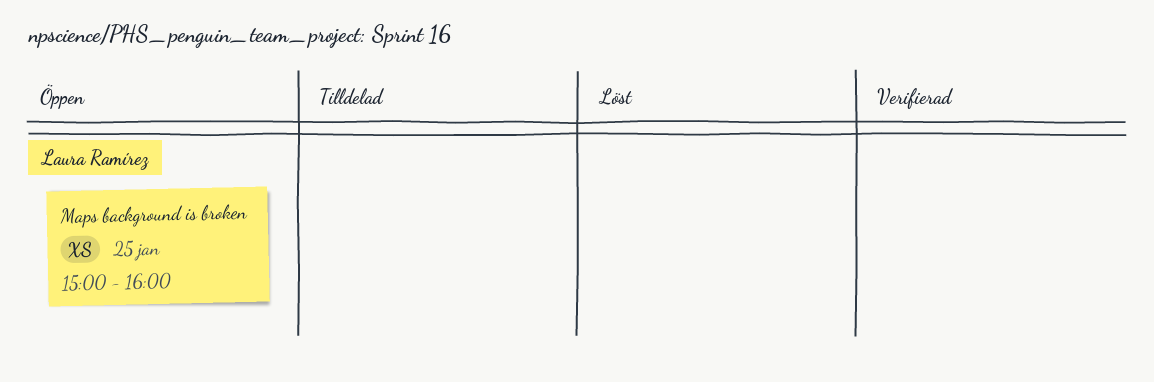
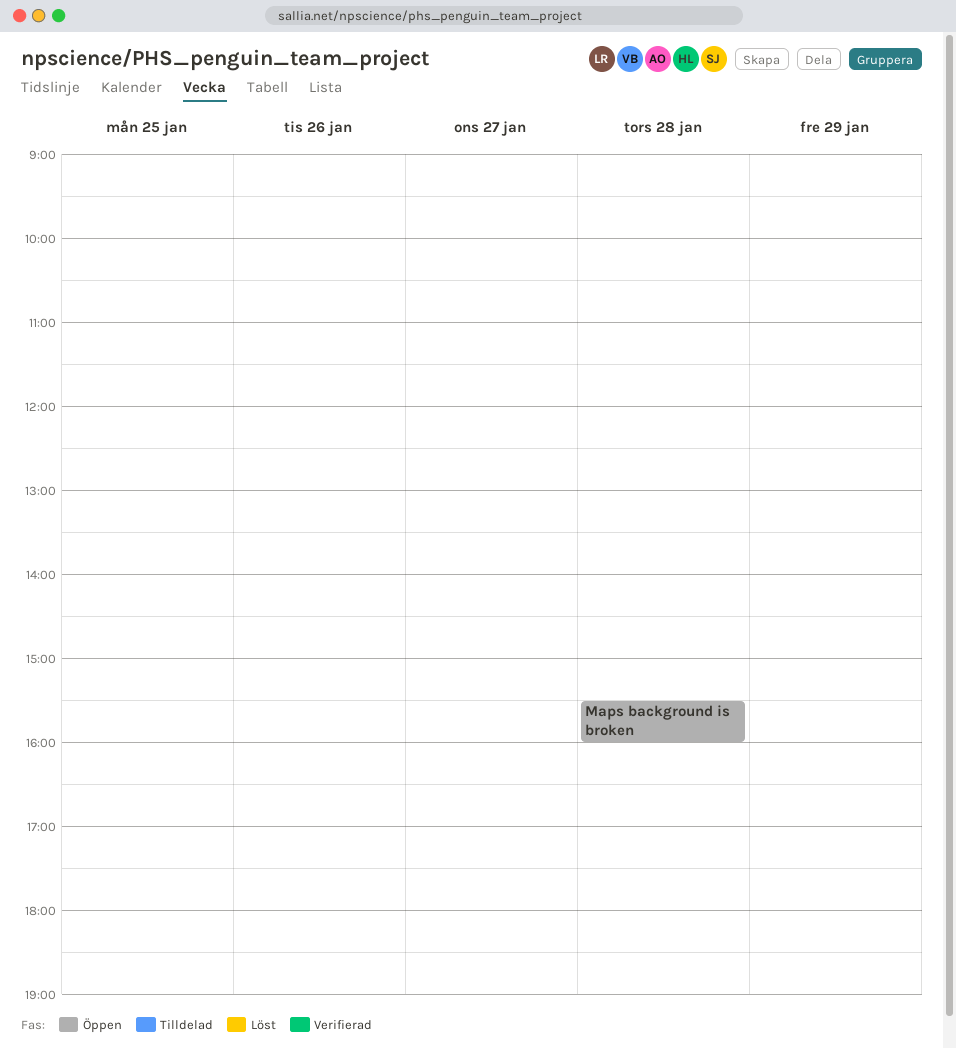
Maps background is broken, day: Jan 25 -> Jan 28
Maps background is broken, begins: 15:00 -> 15:30

